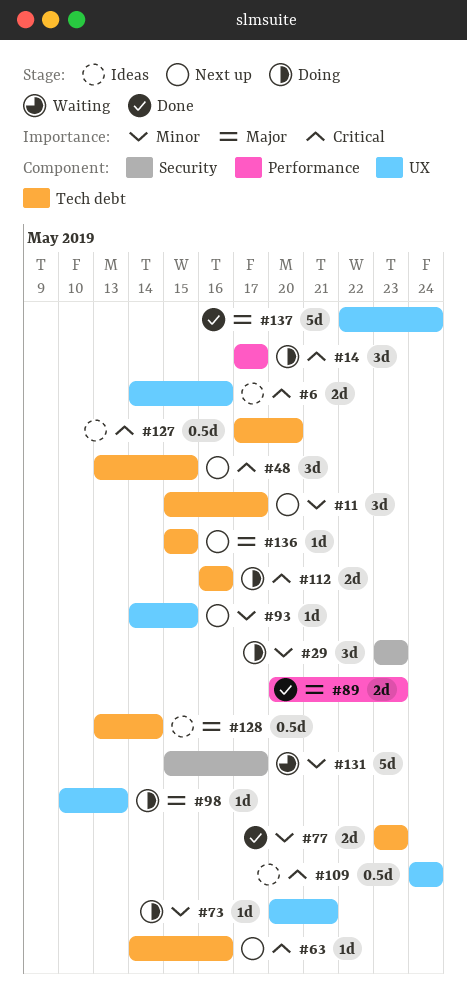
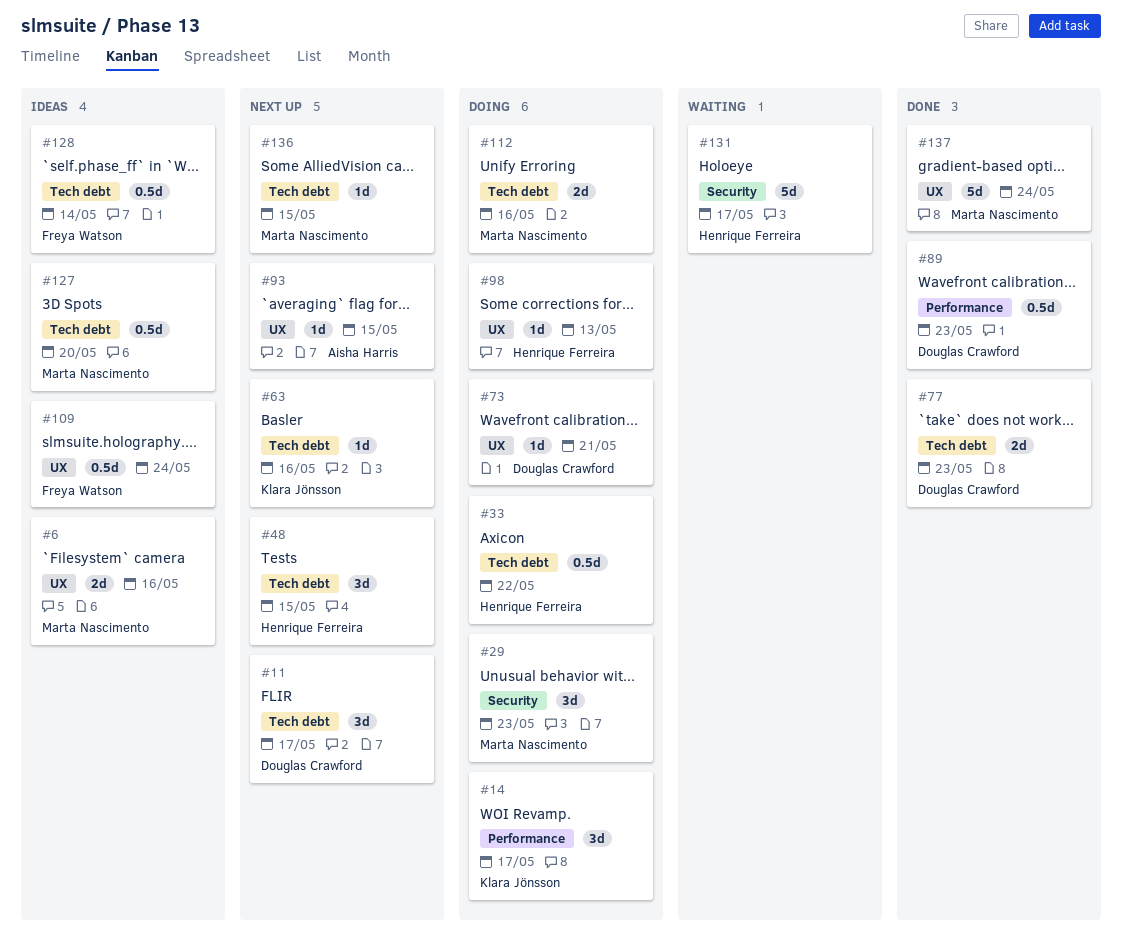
#33: none -> present
#89, estimate: 2d -> 0.5d

